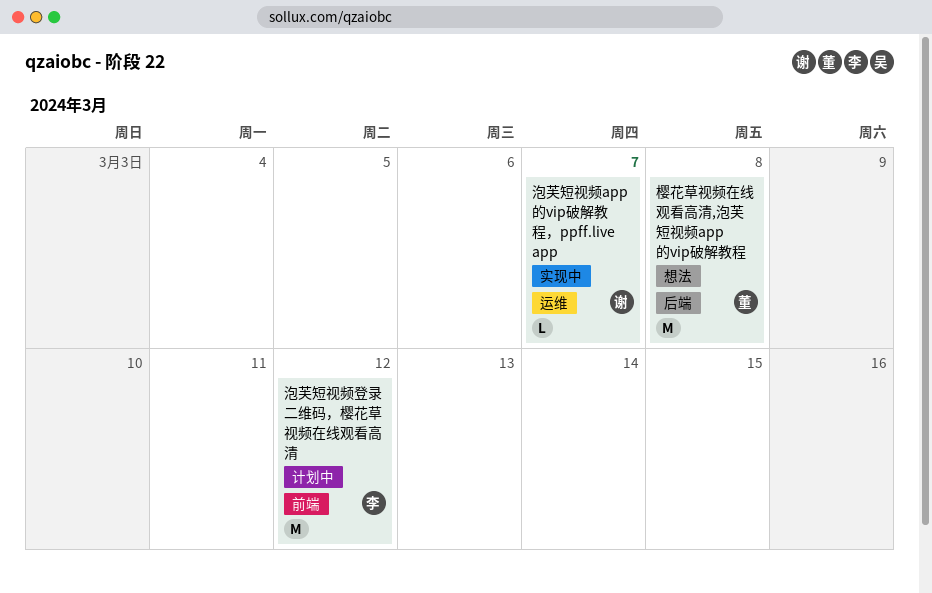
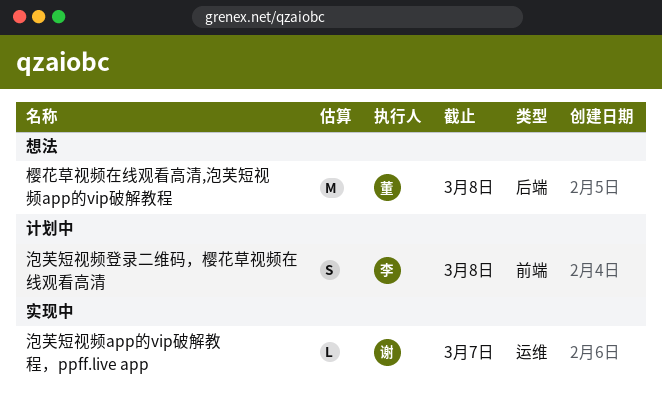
泡芙短视频登录二维码，樱花草视频在线观看高清, estimate: M -> S
泡芙短视频登录二维码，樱花草视频在线观看高清, due: Mar 12 -> Mar 8

